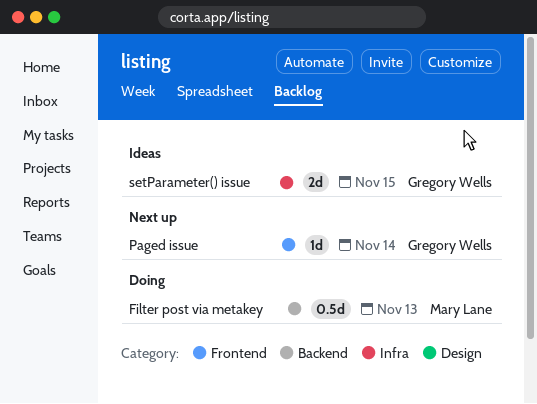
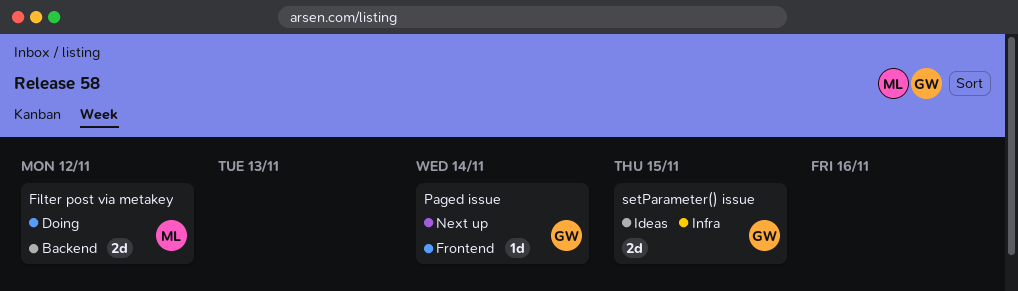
Filter post via metakey, estimate: 0.5d -> 2d
Filter post via metakey, due: Nov 13 -> Nov 12

